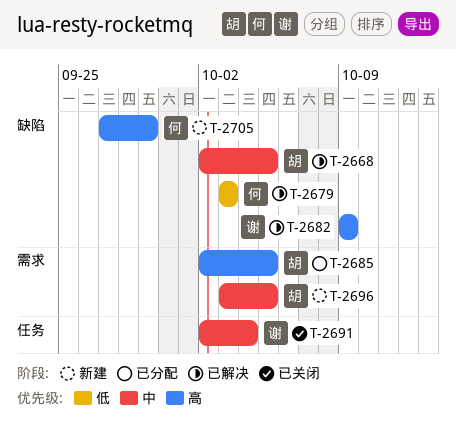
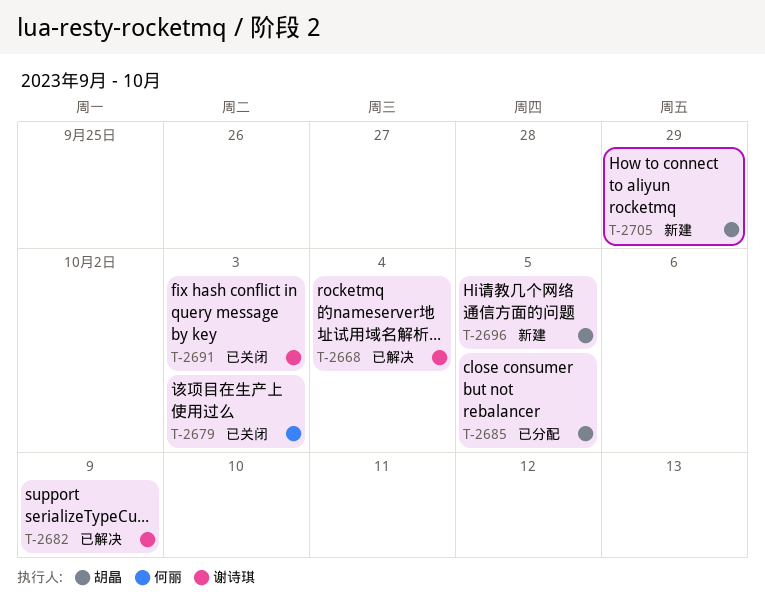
T-2668, owner: 胡晶 -> 谢诗琪
T-2668, due: Oct 5 -> Oct 4
T-2679, status: 已解决 -> 已关闭
T-2691, due: Oct 4 -> Oct 3
T-2705, owner: 何丽 -> 胡晶

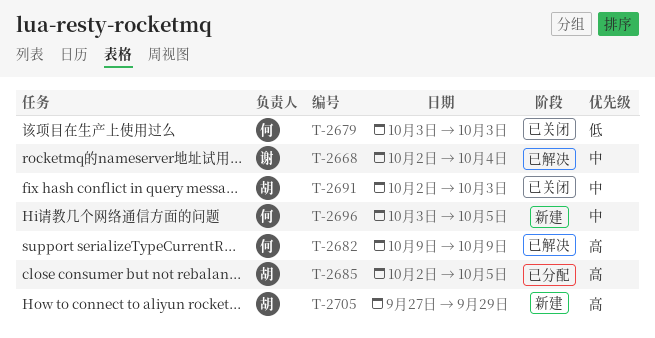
T-2682, owner: 谢诗琪 -> 何丽
T-2691, owner: 谢诗琪 -> 胡晶
T-2696, owner: 胡晶 -> 何丽

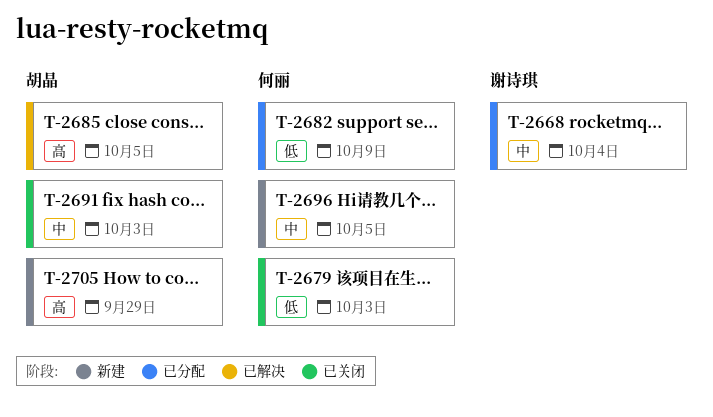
T-2668, status: 已解决 -> 已分配
T-2682, status: 已解决 -> 已分配
T-2682, priority: 高 -> 低
T-2685, status: 已分配 -> 已解决

